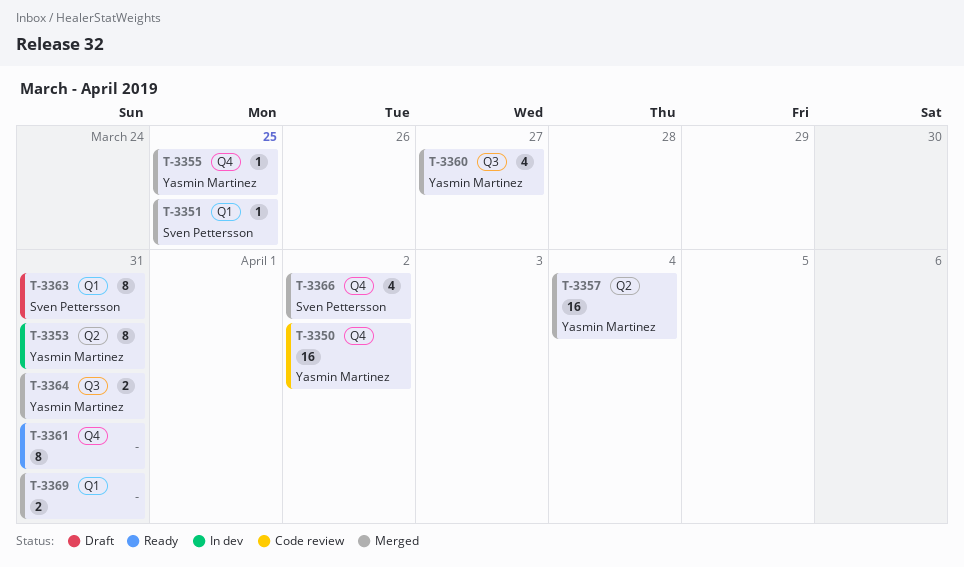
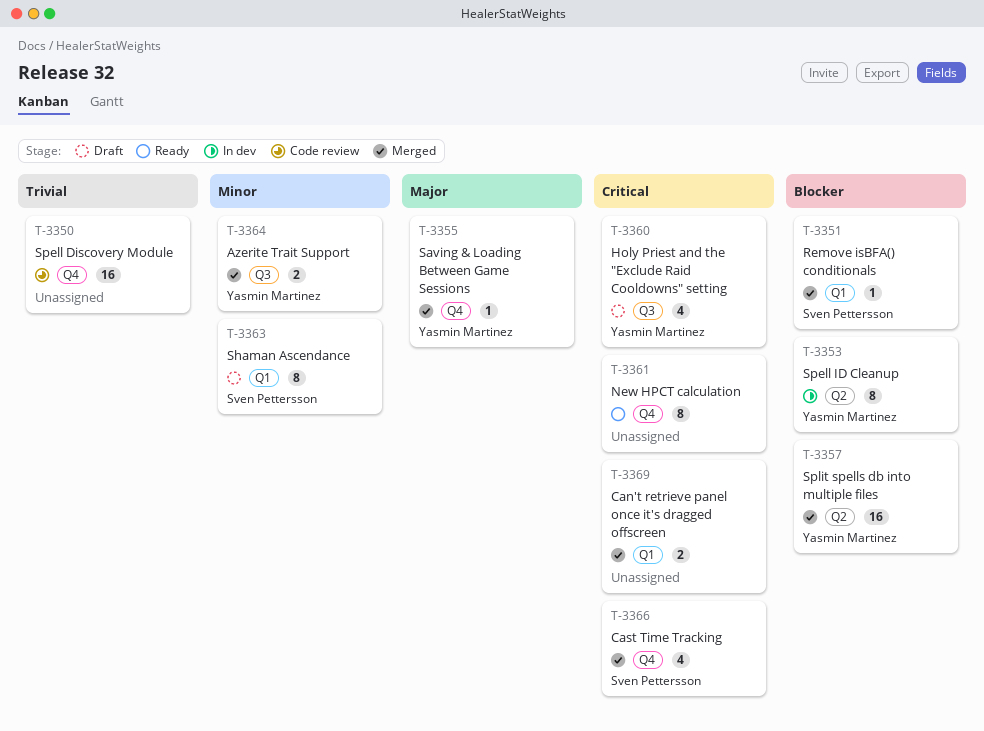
T-3350, owner: Yasmin Martinez -> none
T-3360, status: Merged -> Draft

